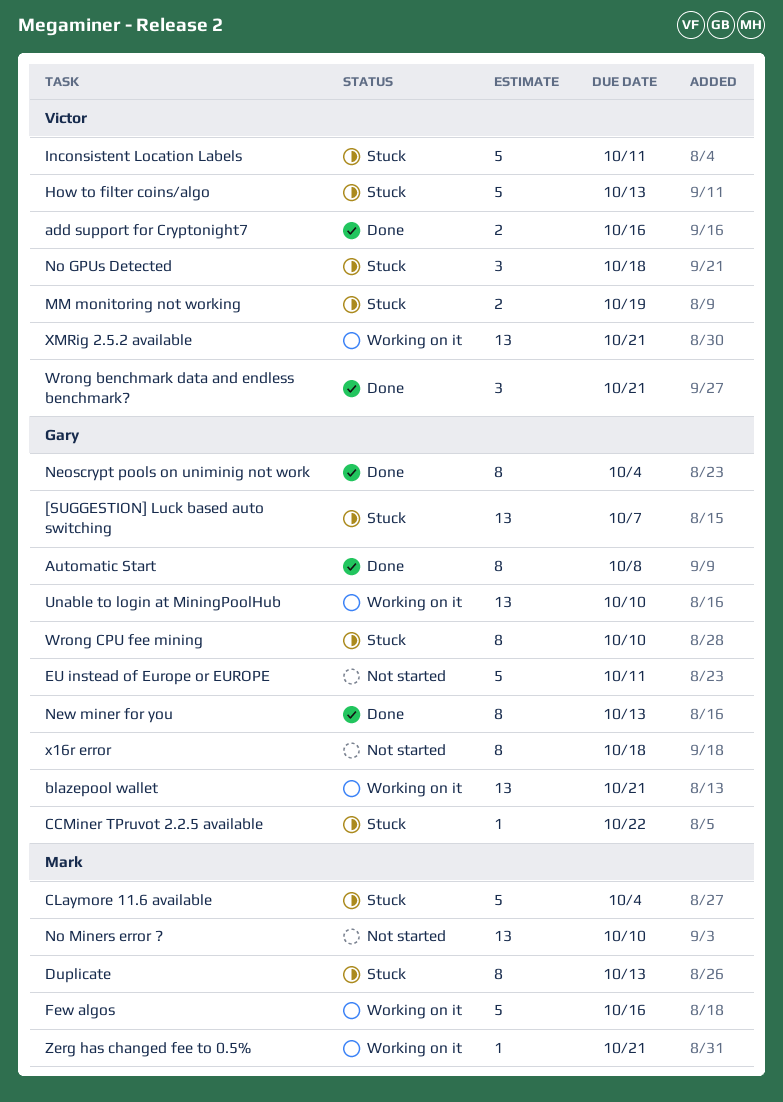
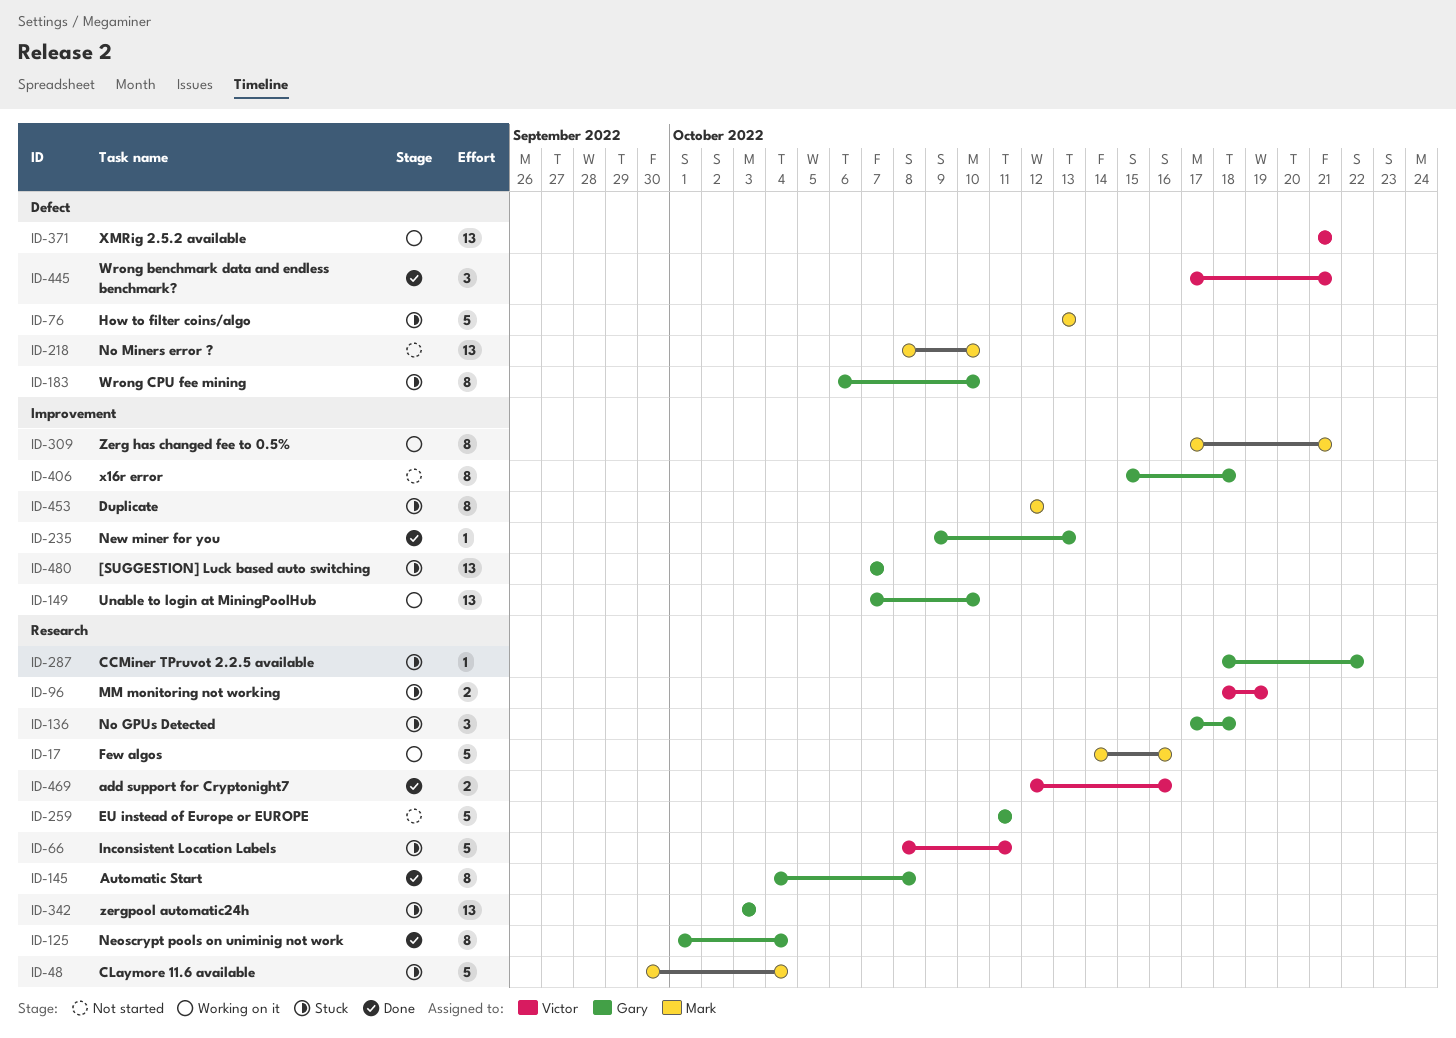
blazepool wallet: present -> none
Duplicate, due: Oct 13 -> Oct 12
How to filter coins/algo, owner: Victor -> Mark
New miner for you, estimate: 8 -> 1
No GPUs Detected, owner: Victor -> Gary
Zerg has changed fee to 0.5%, estimate: 1 -> 8
zergpool automatic24h: none -> present

